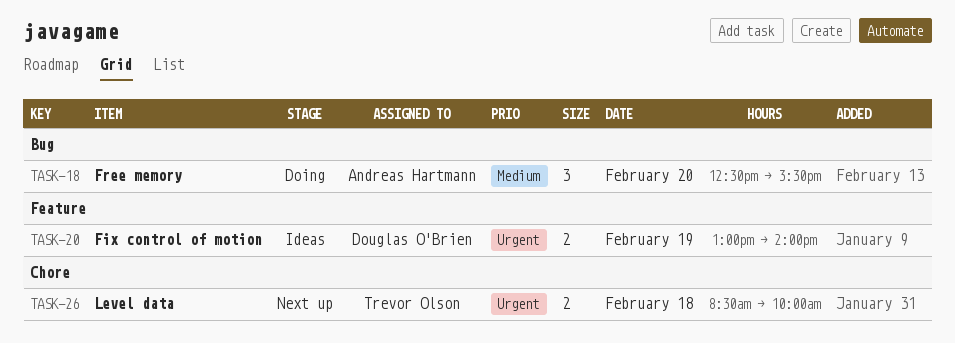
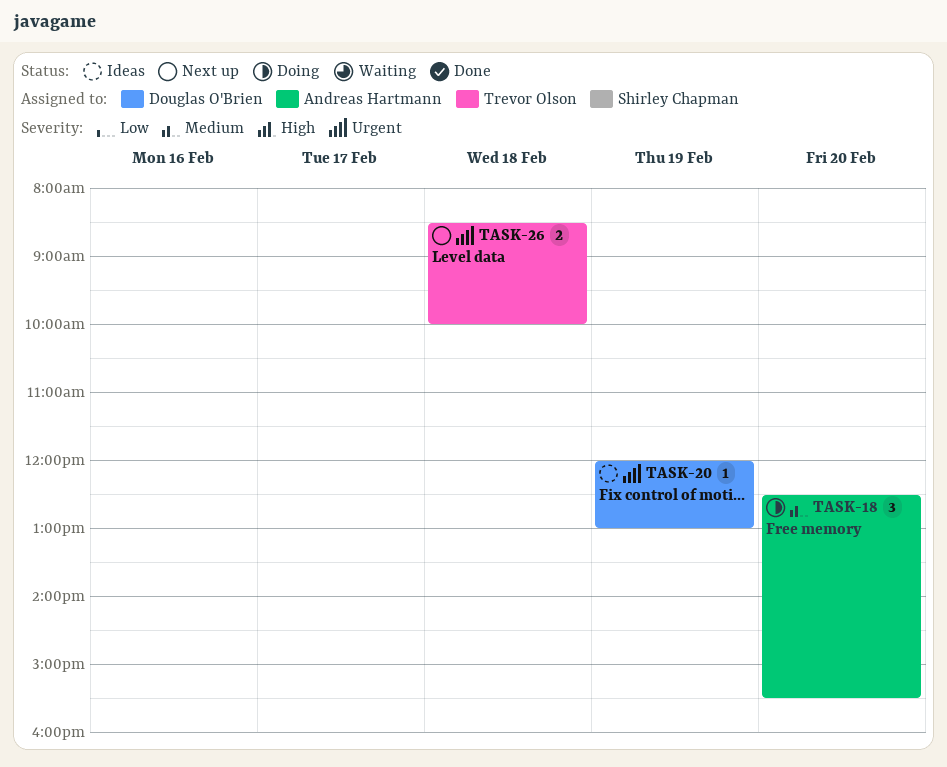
TASK-20, estimate: 2 -> 1
TASK-20, begins: 13:00 -> 12:00
TASK-20, ends: 14:00 -> 13:00

